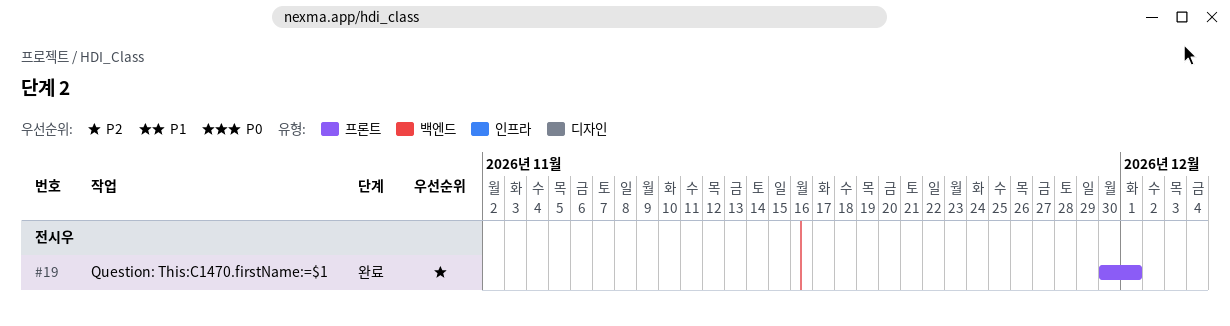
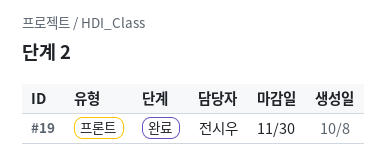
#19, due: Dec 1 -> Nov 30

